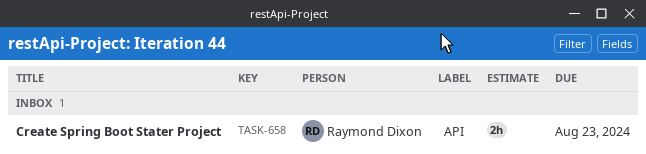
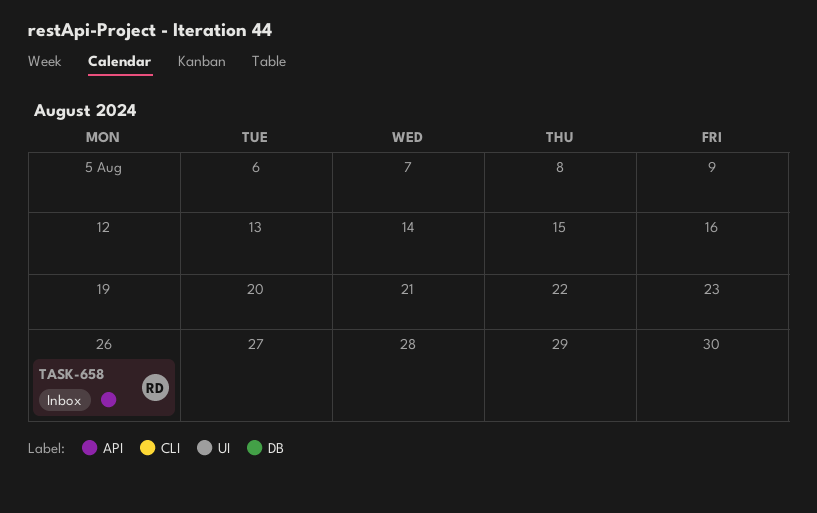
TASK-658, due: Aug 23 -> Aug 26

